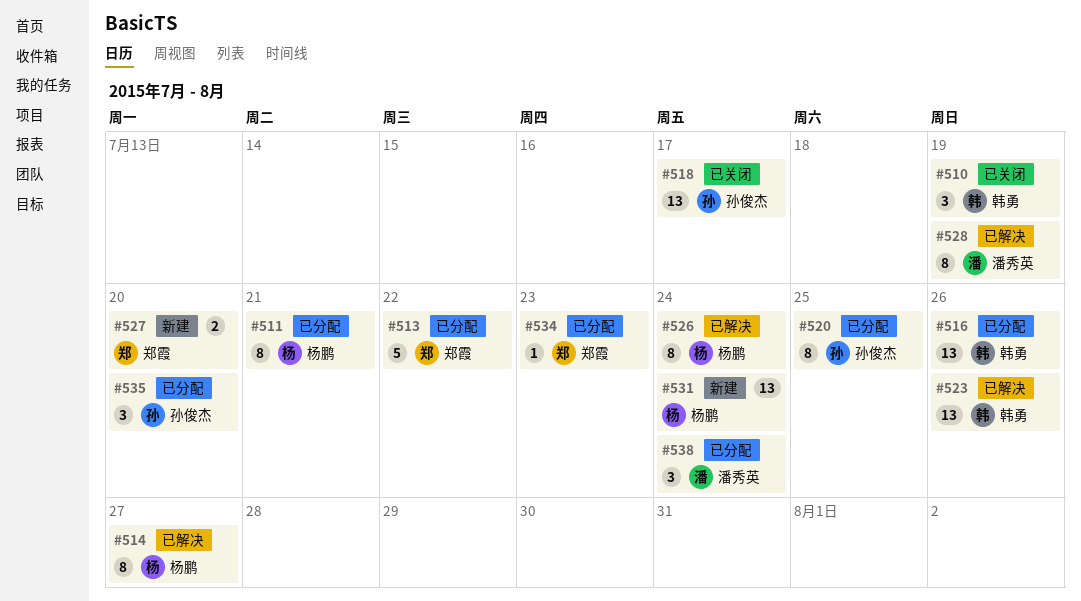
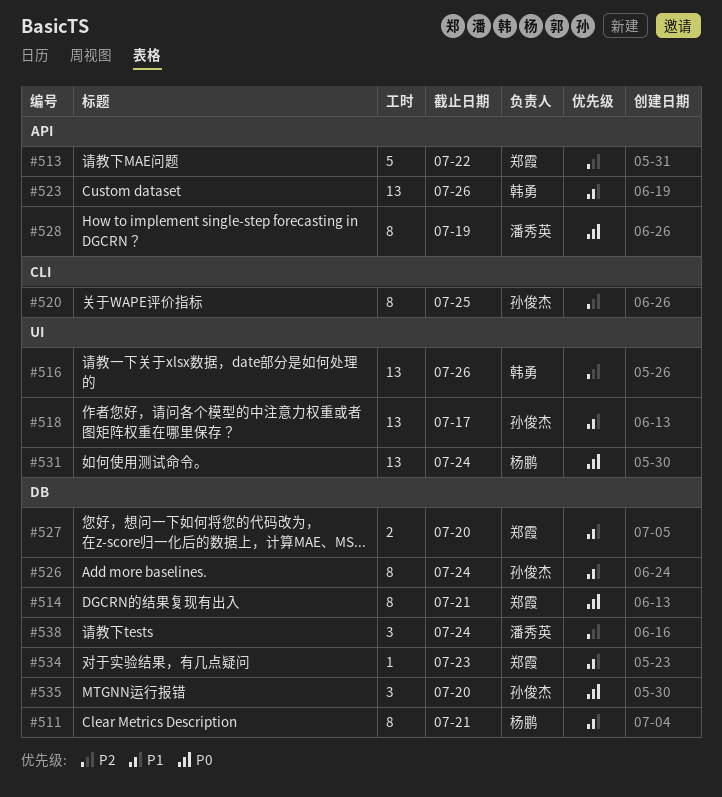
#510: present -> none
#514, owner: 杨鹏 -> 郑霞
#514, due: Jul 27 -> Jul 21
#526, owner: 杨鹏 -> 孙俊杰

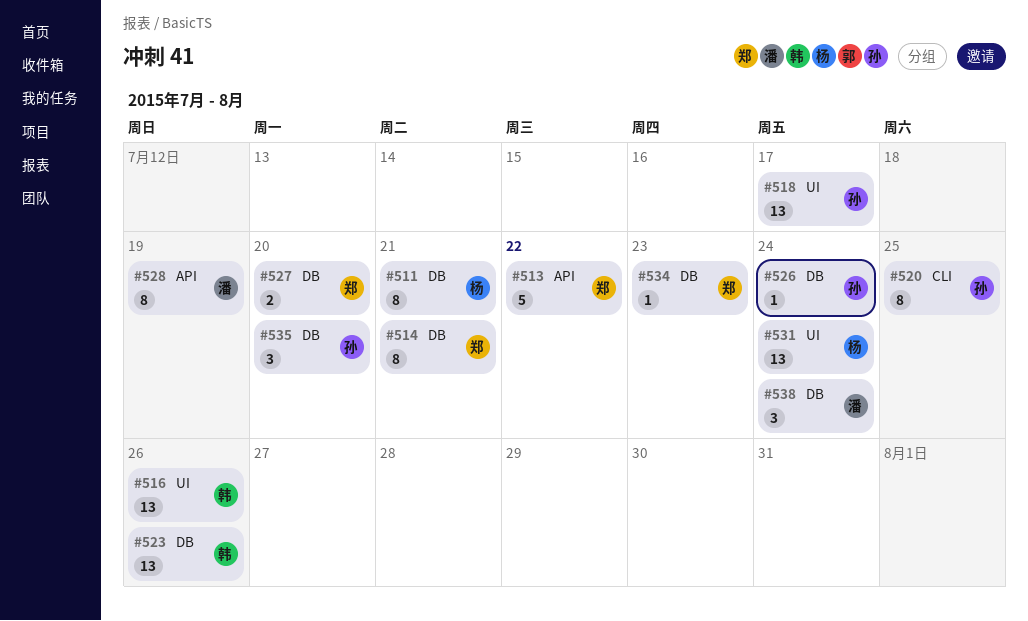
#523, label: API -> DB
#526, estimate: 8 -> 1

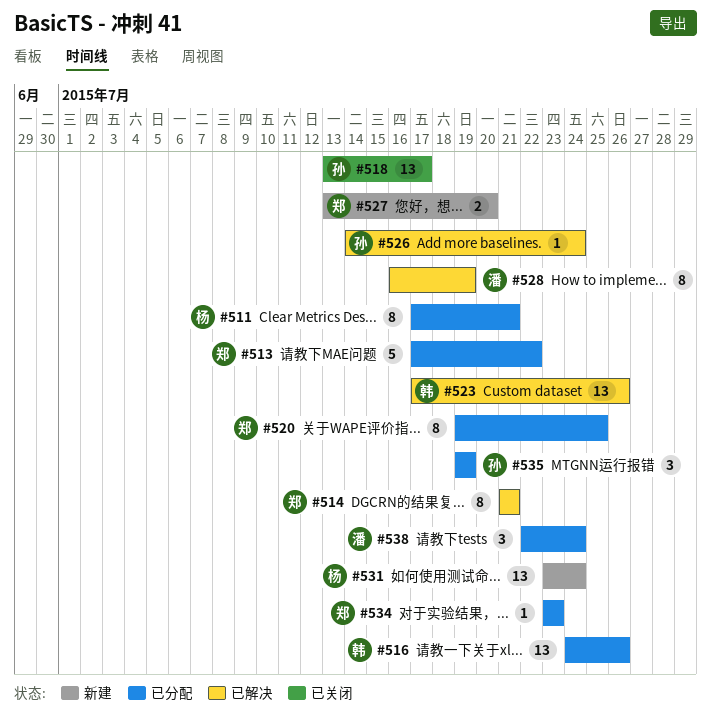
#520, owner: 孙 -> 郑
#535, due: Jul 20 -> Jul 19

